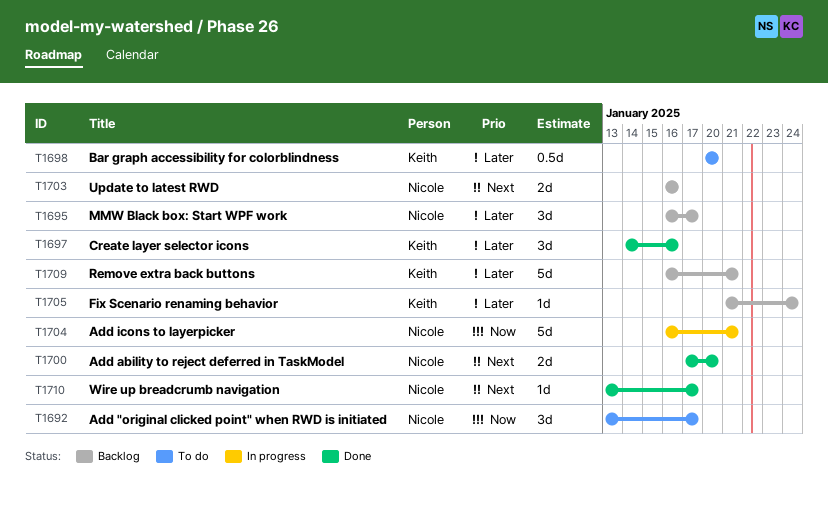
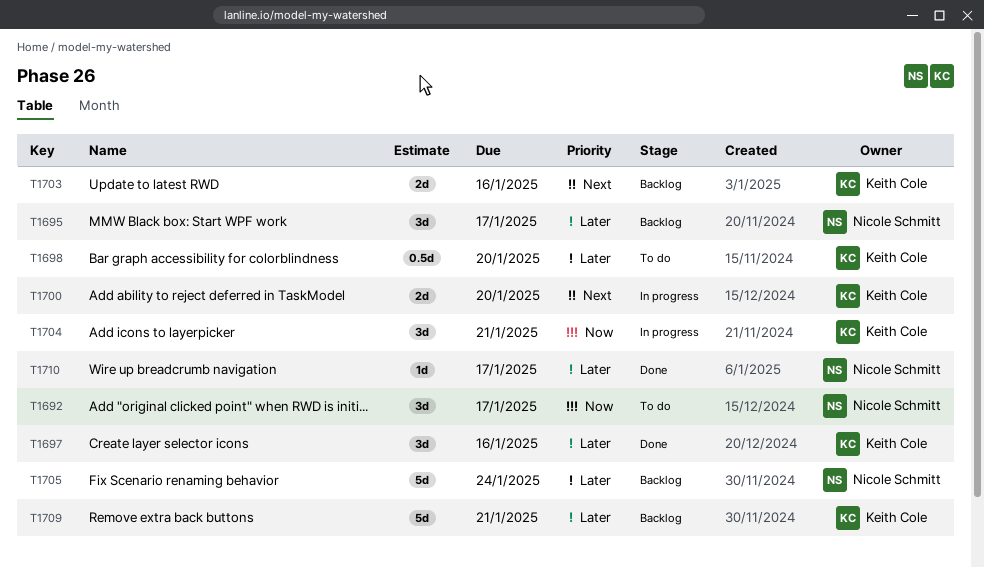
T1700, status: Done -> In progress
T1700, owner: Nicole Schmitt -> Keith Cole
T1703, owner: Nicole Schmitt -> Keith Cole
T1704, owner: Nicole Schmitt -> Keith Cole
T1704, estimate: 5d -> 3d
T1705, owner: Keith Cole -> Nicole Schmitt
T1705, estimate: 1d -> 5d
T1710, priority: Next -> Later

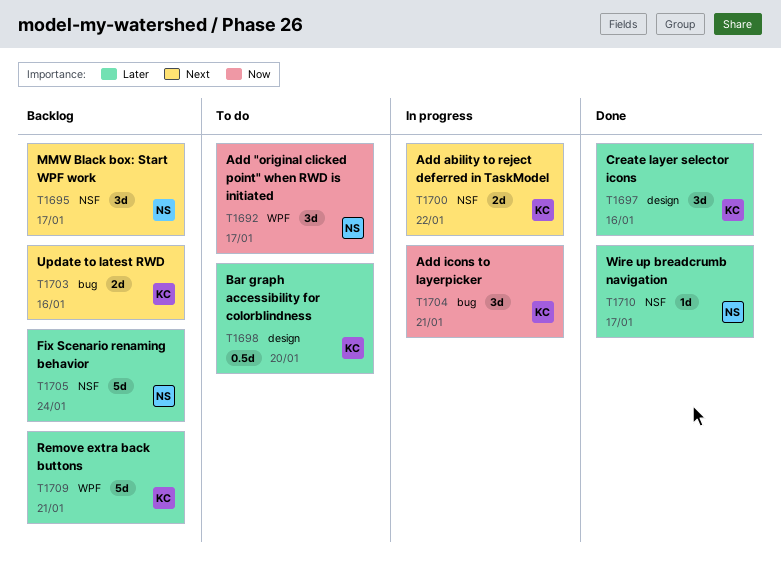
T1695, priority: Later -> Next
T1700, due: Jan 20 -> Jan 22

